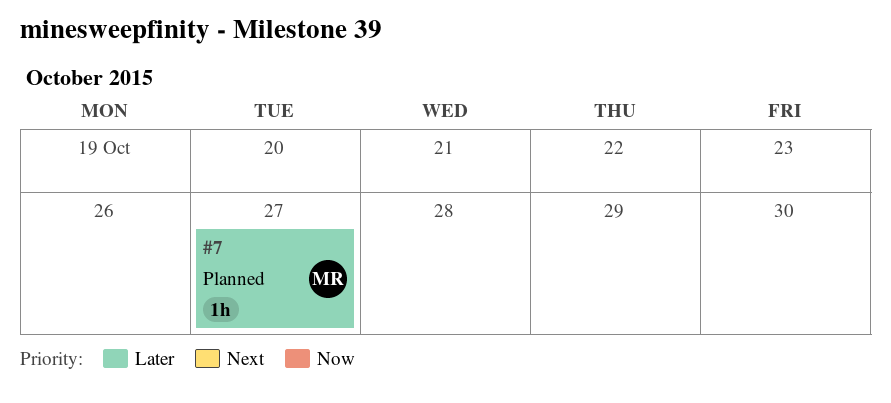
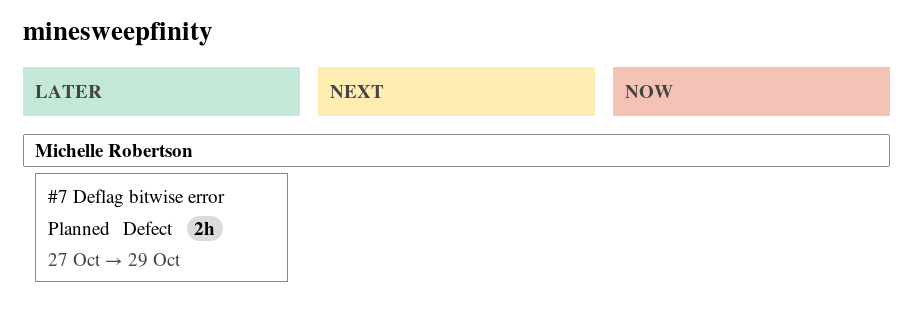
#7, estimate: 1h -> 2h
#7, due: Oct 27 -> Oct 29

